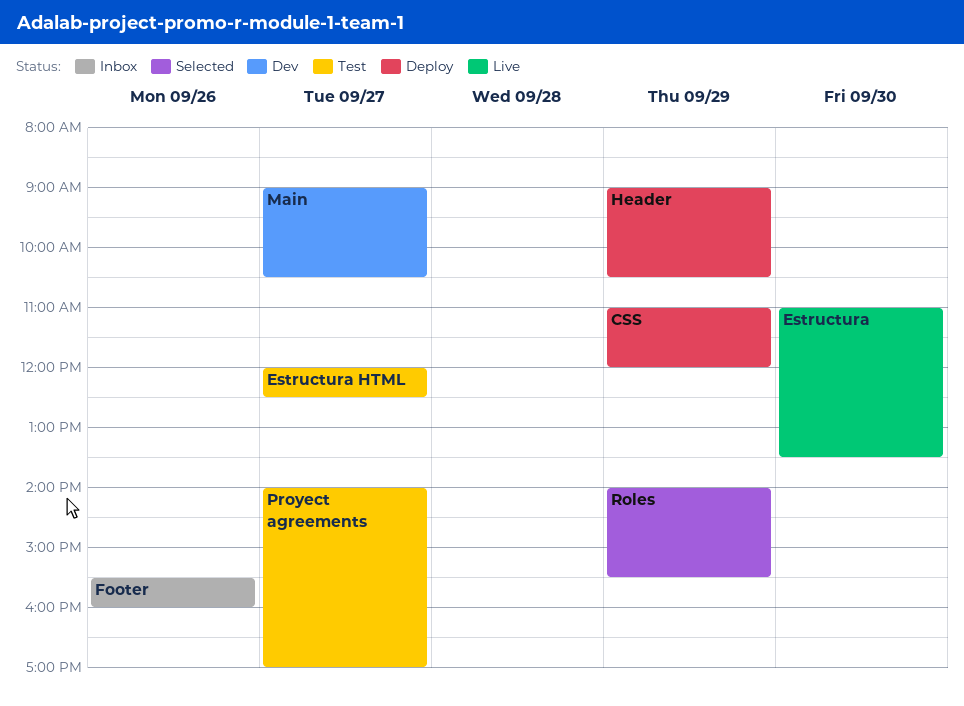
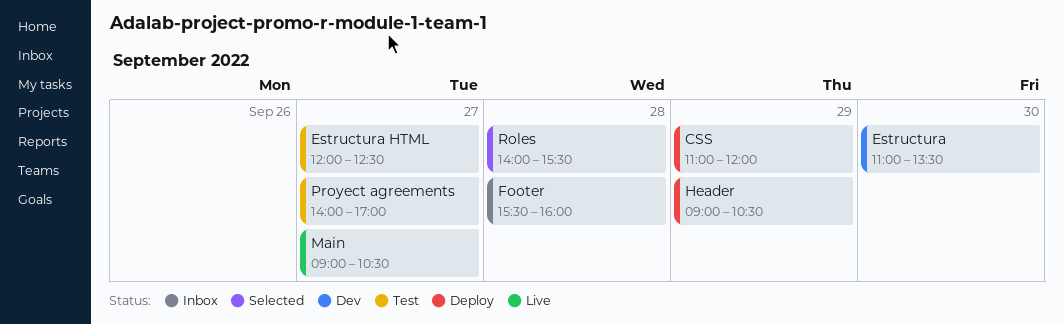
Estructura, status: Live -> Dev
Footer, day: Sep 26 -> Sep 28
Main, status: Dev -> Live
Roles, day: Sep 29 -> Sep 28

